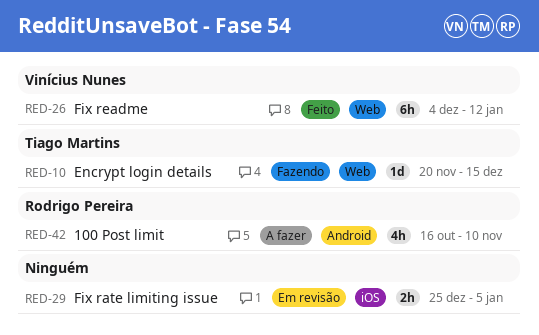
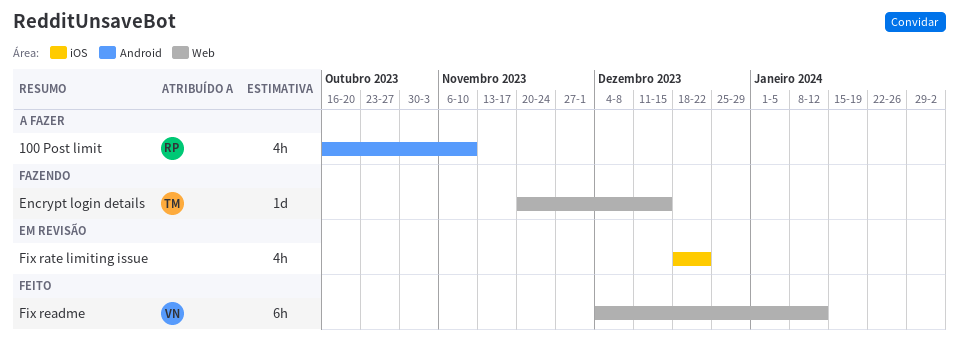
Fix rate limiting issue, estimate: 2h -> 4h
Fix rate limiting issue, start: Dec 25 -> Dec 18
Fix rate limiting issue, due: Jan 5 -> Dec 22

